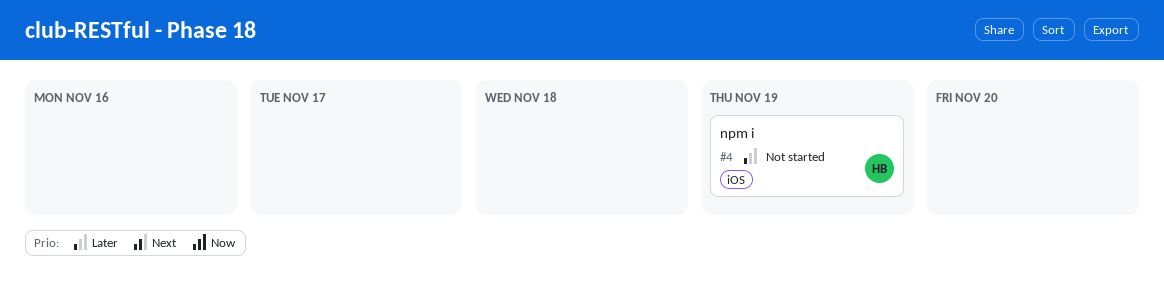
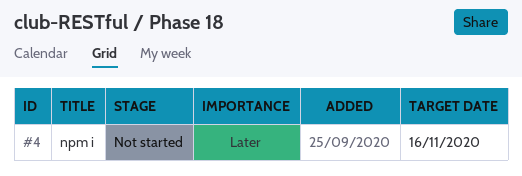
#4, due: Nov 19 -> Nov 16

